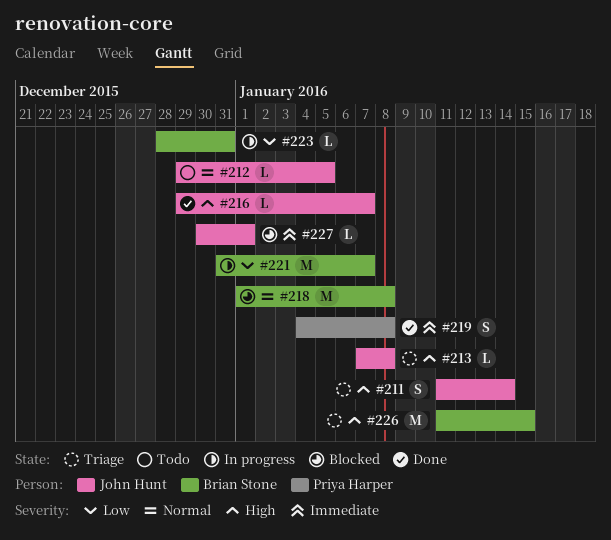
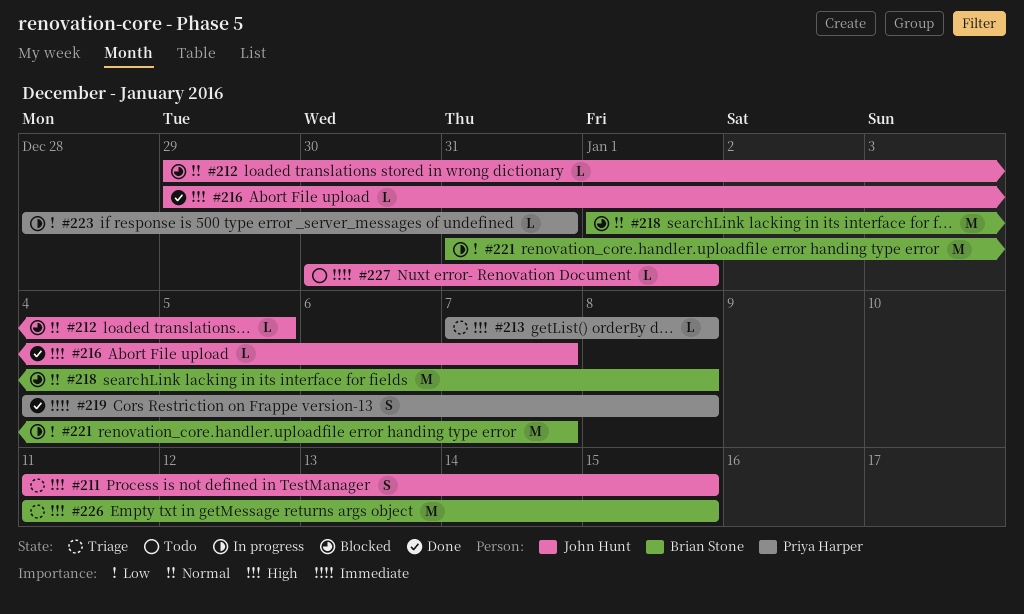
#211, due: Jan 14 -> Jan 15
#212, status: Todo -> Blocked
#213, owner: John Hunt -> Priya Harper
#223, owner: Brian Stone -> Priya Harper
#227, status: Blocked -> Todo

